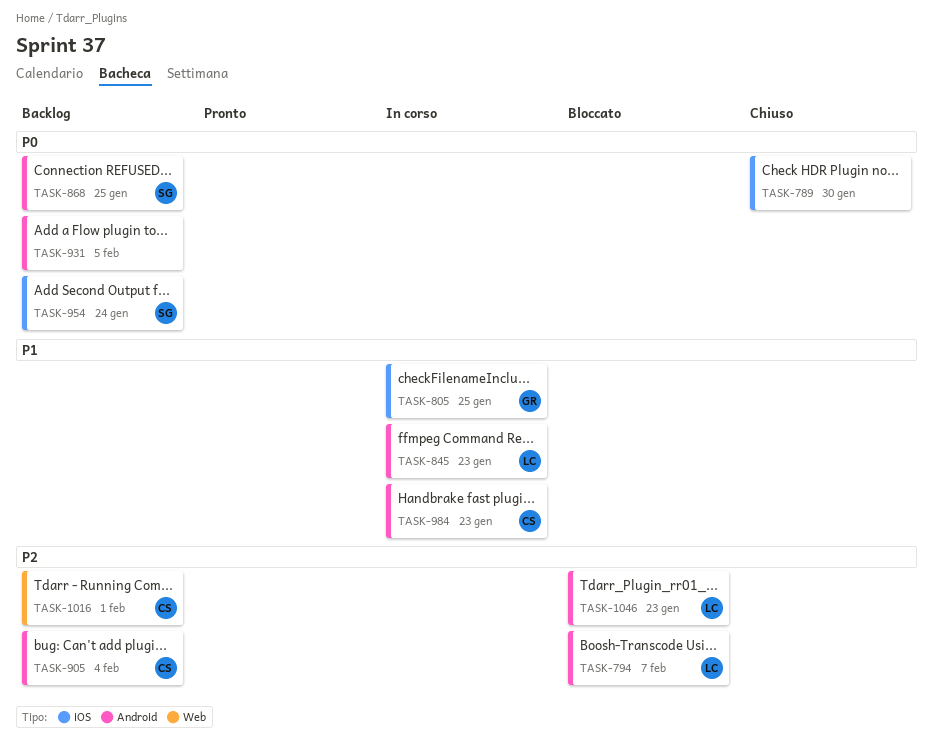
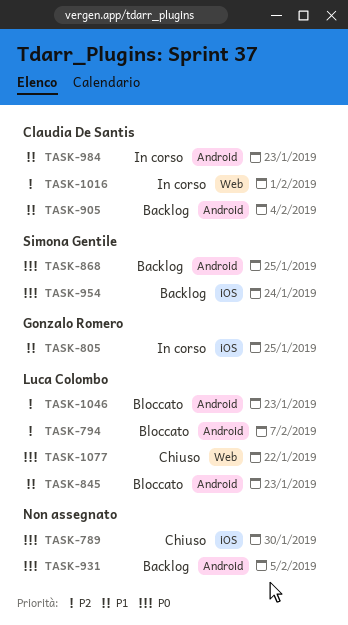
TASK-845, status: In corso -> Bloccato
TASK-905, priority: P2 -> P1
TASK-1016, status: Backlog -> In corso
TASK-1077: none -> present

